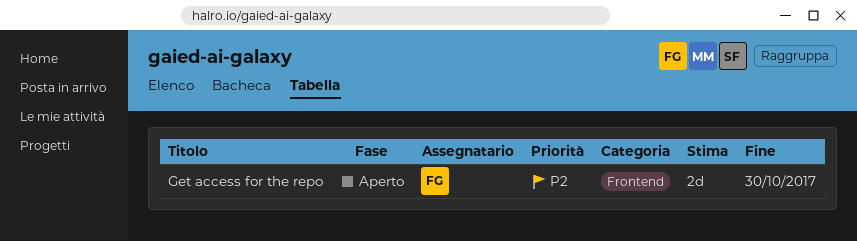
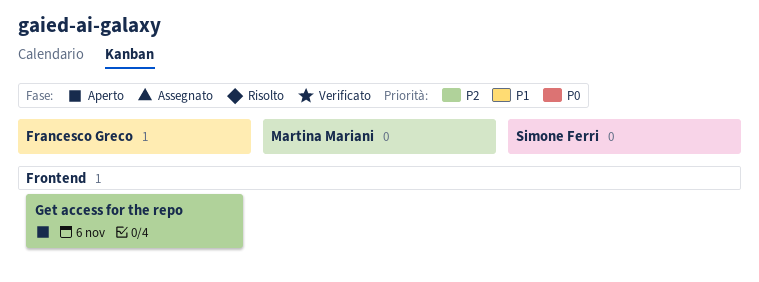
Get access for the repo, due: Oct 30 -> Nov 6

